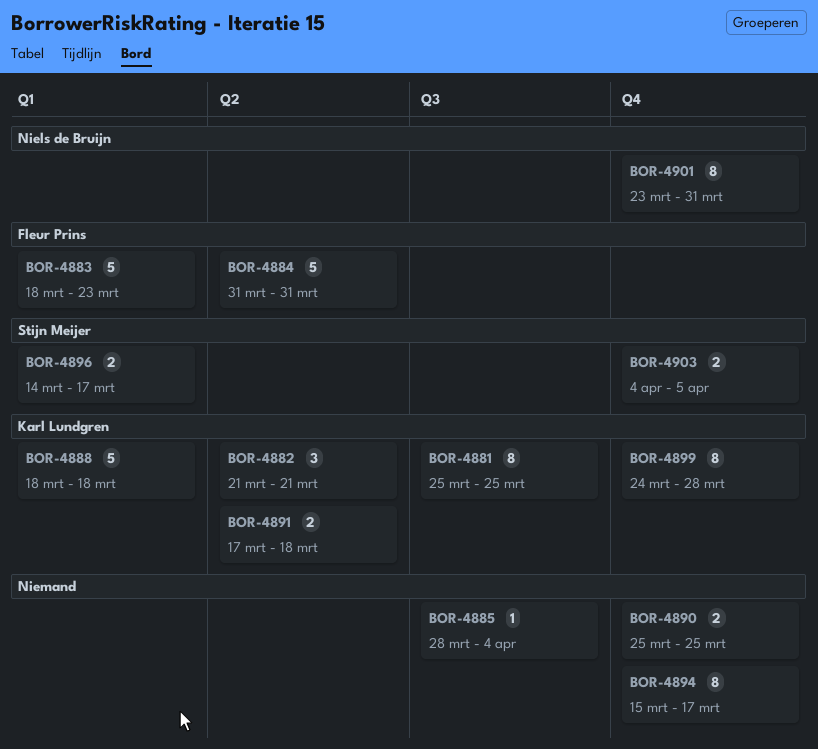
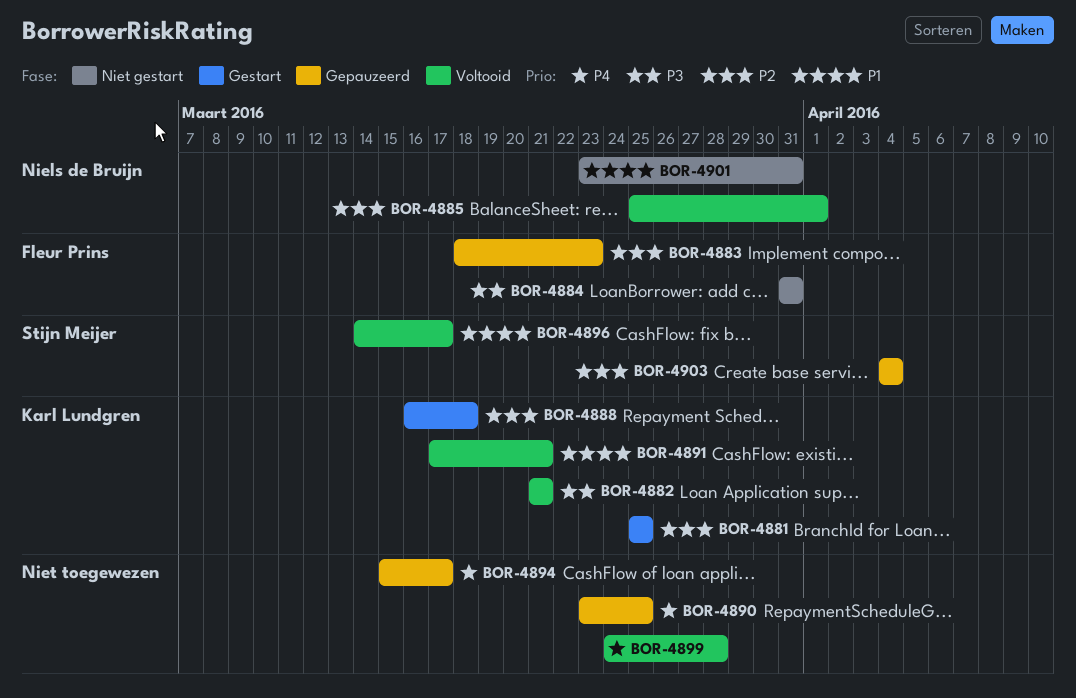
BOR-4885, owner: none -> Niels de Bruijn
BOR-4885, start: Mar 28 -> Mar 25
BOR-4885, due: Apr 4 -> Apr 1
BOR-4888, start: Mar 18 -> Mar 16
BOR-4890, start: Mar 25 -> Mar 23
BOR-4891, due: Mar 18 -> Mar 21
BOR-4899, owner: Karl Lundgren -> none
BOR-4903, due: Apr 5 -> Apr 4

